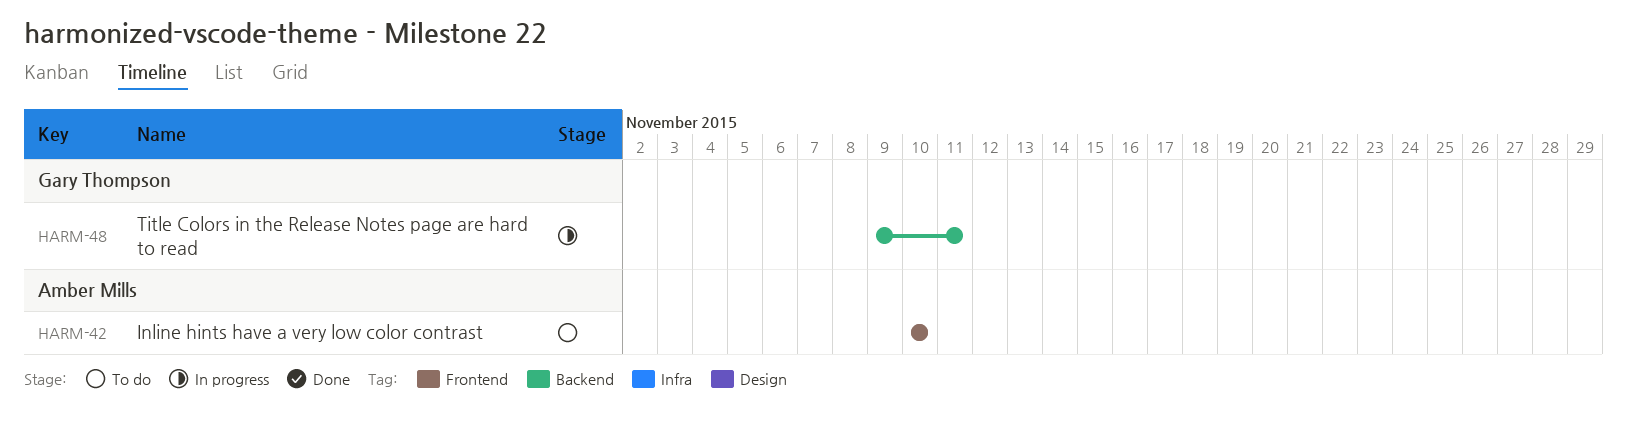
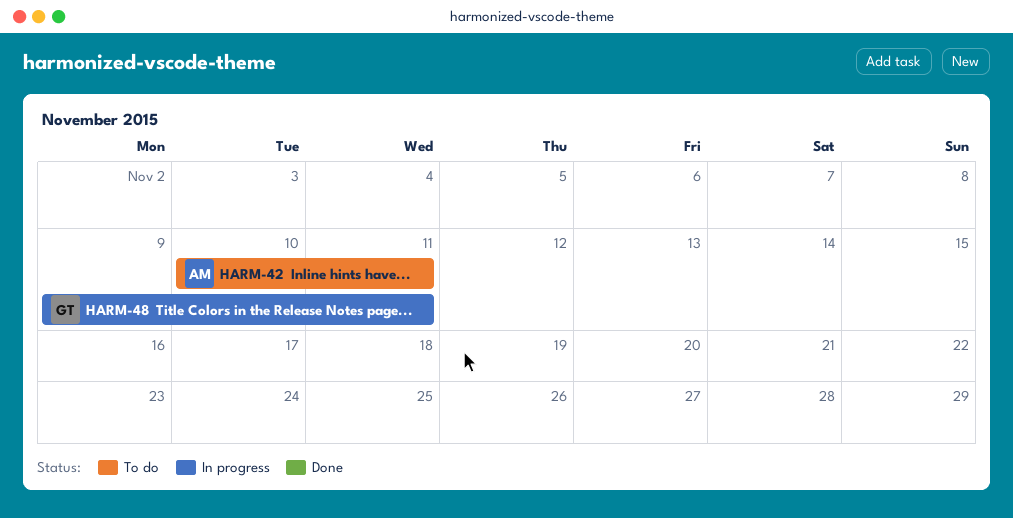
HARM-42, due: Nov 10 -> Nov 11

